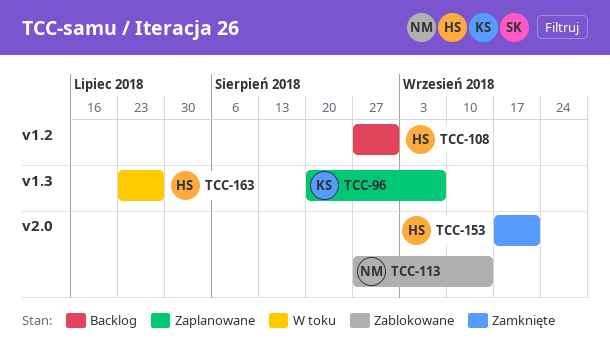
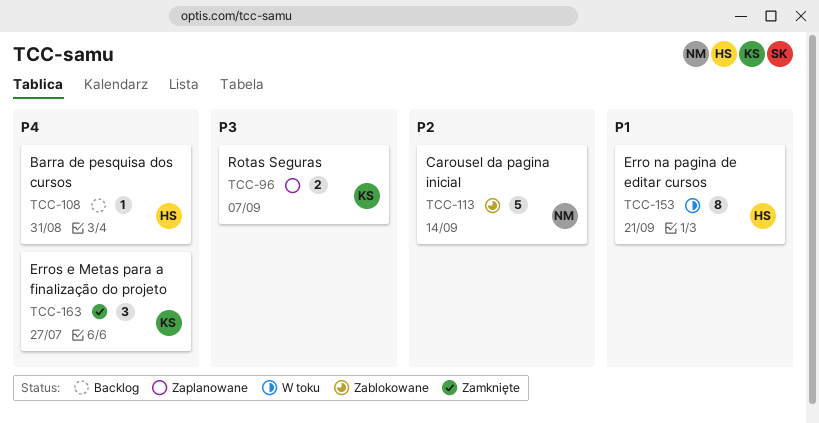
TCC-153, status: Zamknięte -> W toku
TCC-163, status: W toku -> Zamknięte
TCC-163, owner: HS -> KS

